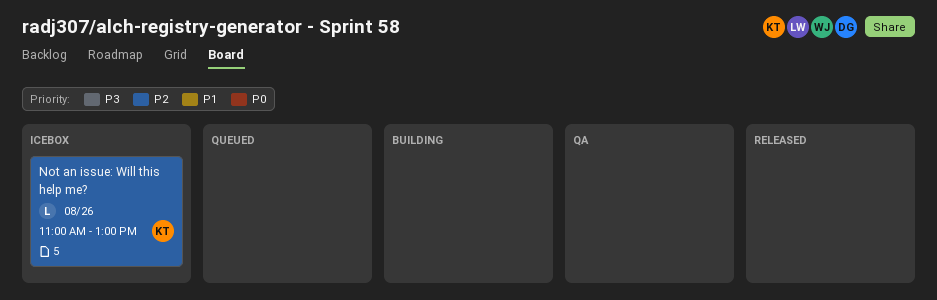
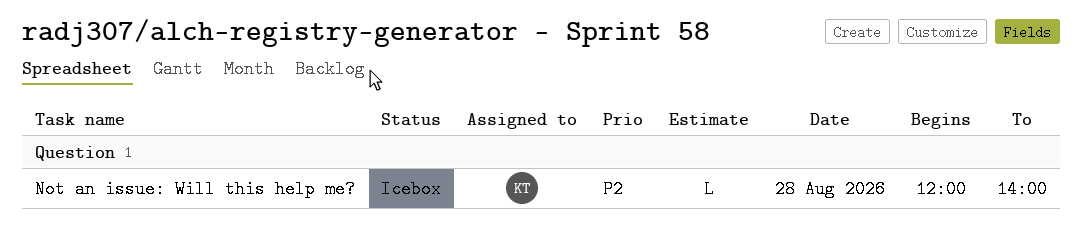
Not an issue: Will this help me?, day: Aug 26 -> Aug 28
Not an issue: Will this help me?, begins: 11:00 -> 12:00
Not an issue: Will this help me?, ends: 13:00 -> 14:00

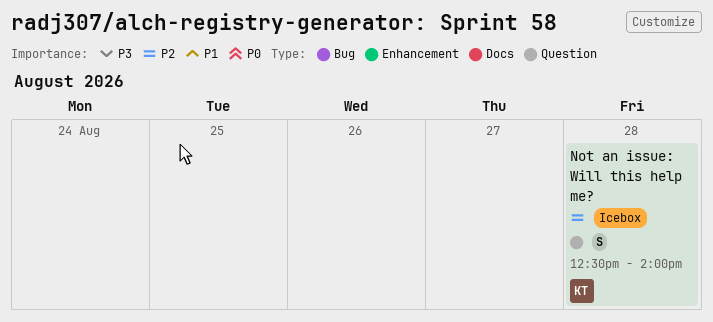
Not an issue: Will this help me?, estimate: L -> S
Not an issue: Will this help me?, begins: 12:00 -> 12:30

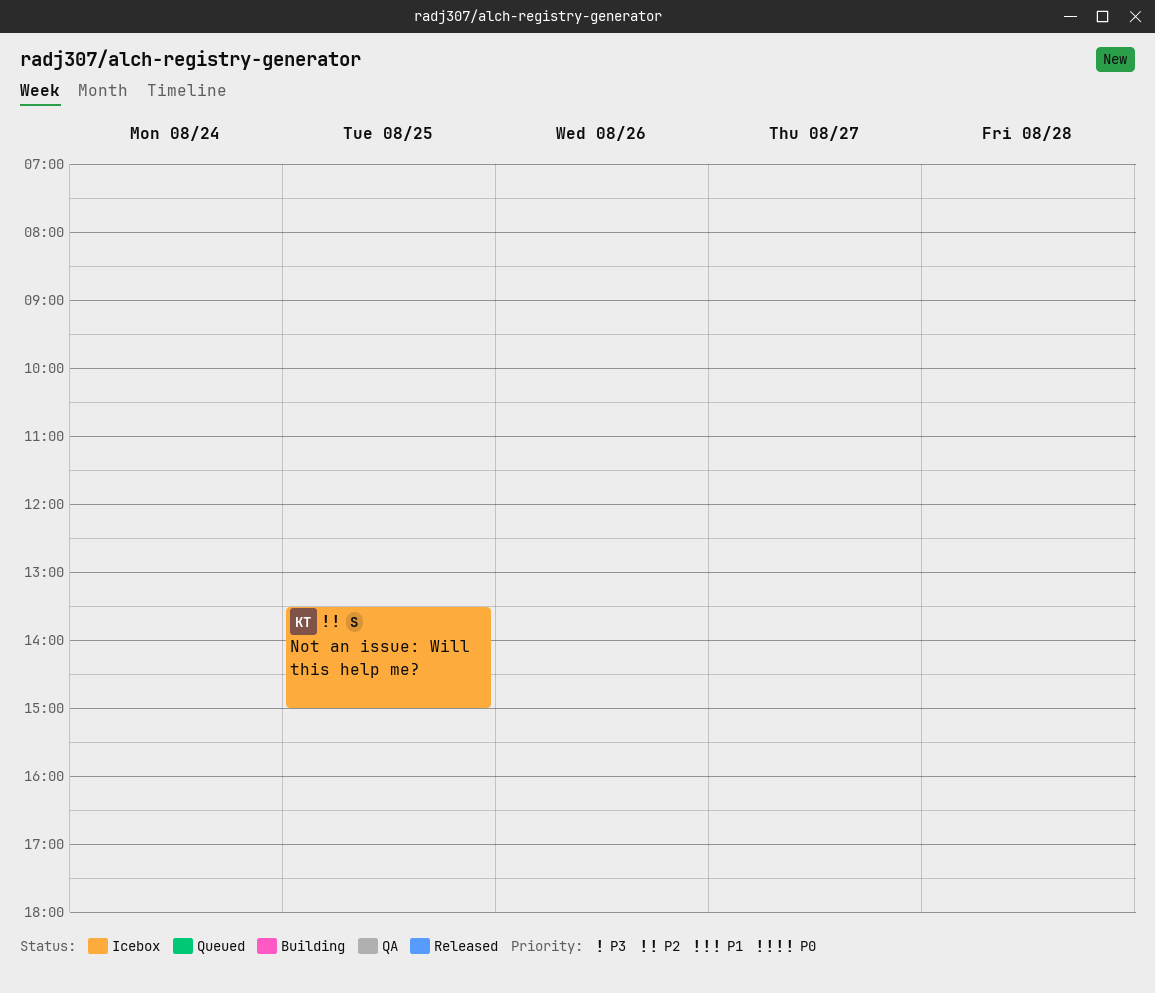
Not an issue: Will this help me?, day: Aug 28 -> Aug 25
Not an issue: Will this help me?, begins: 12:30 -> 13:30
Not an issue: Will this help me?, ends: 14:00 -> 15:00

